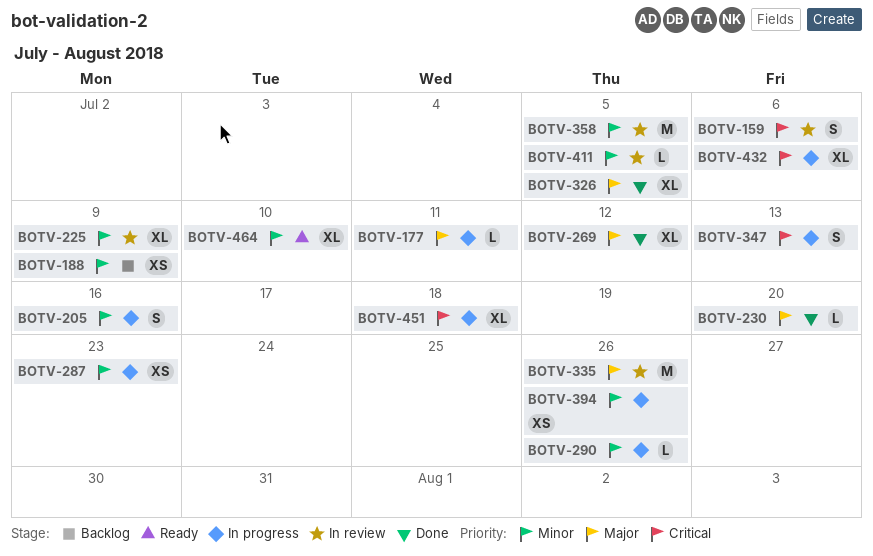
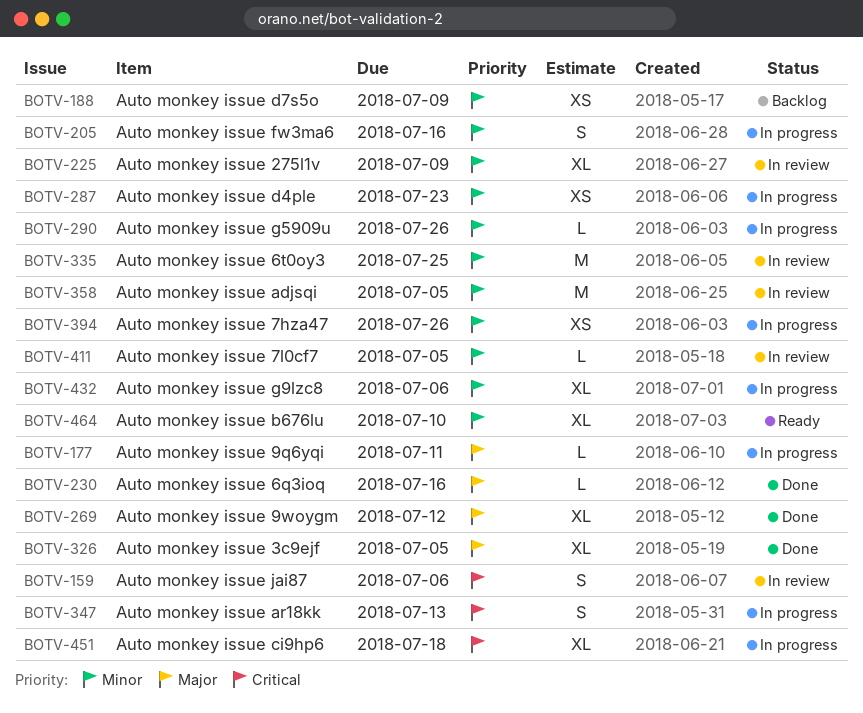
BOTV-230, due: Jul 20 -> Jul 16
BOTV-335, priority: Major -> Minor
BOTV-335, due: Jul 26 -> Jul 25
BOTV-432, priority: Critical -> Minor

